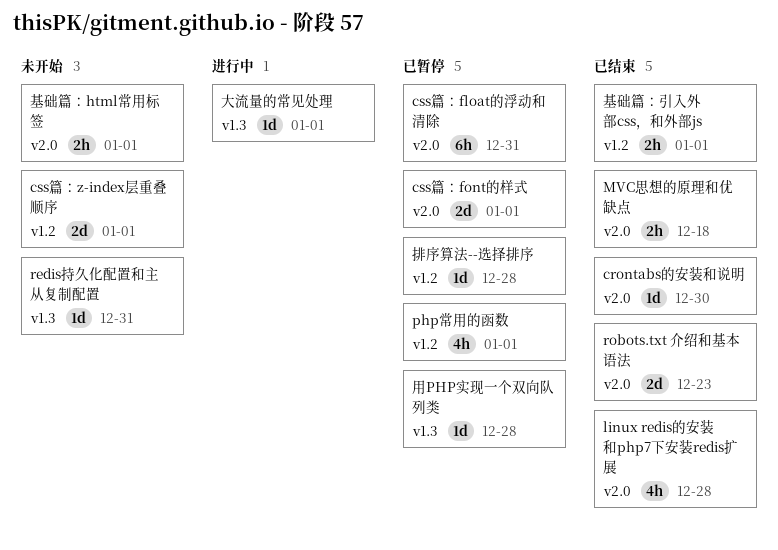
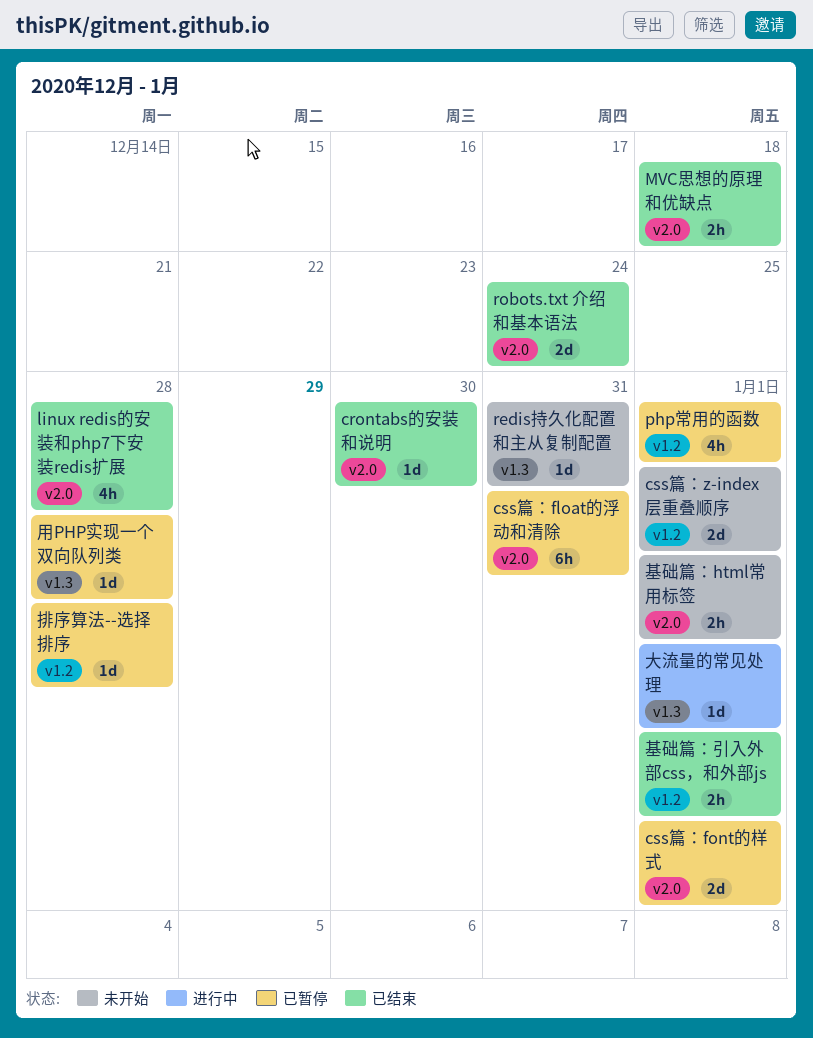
robots.txt 介绍和基本语法, due: Dec 23 -> Dec 24

